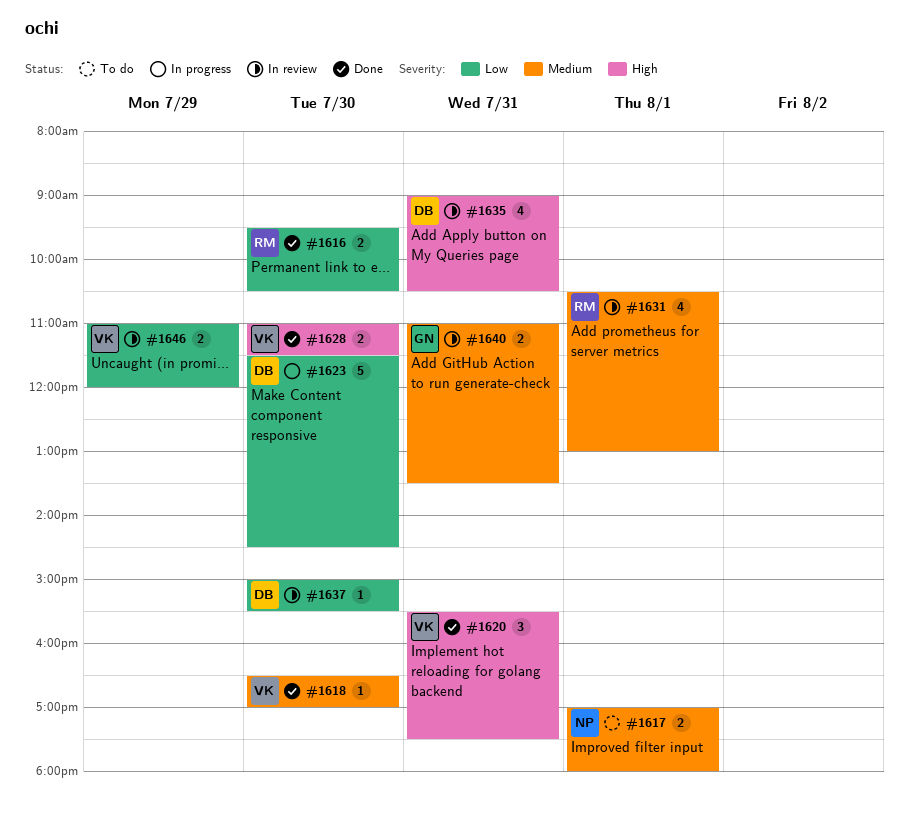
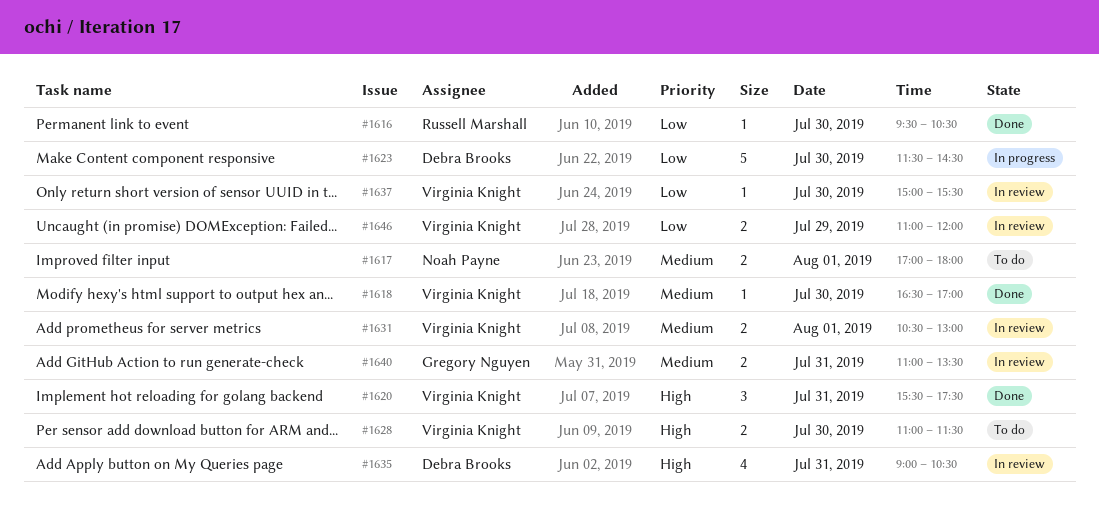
#1616, estimate: 2 -> 1
#1628, status: Done -> To do
#1631, owner: Russell Marshall -> Virginia Knight
#1631, estimate: 4 -> 2
#1637, owner: Debra Brooks -> Virginia Knight

